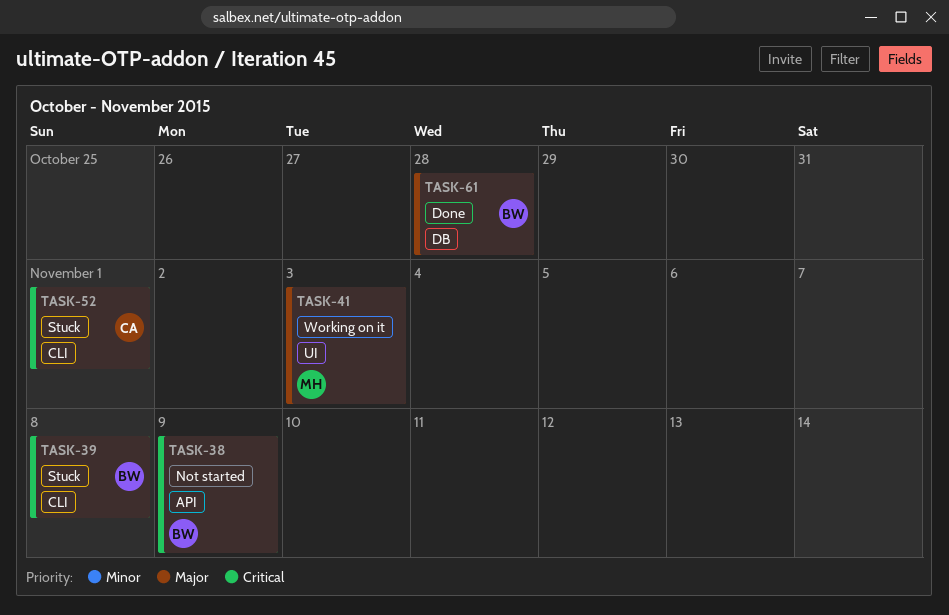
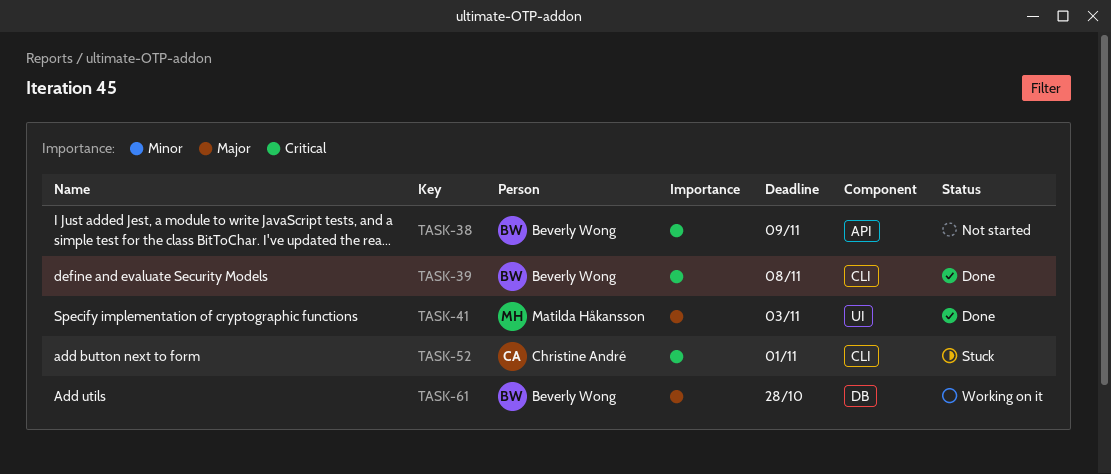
TASK-39, status: Stuck -> Done
TASK-41, status: Working on it -> Done
TASK-61, status: Done -> Working on it

